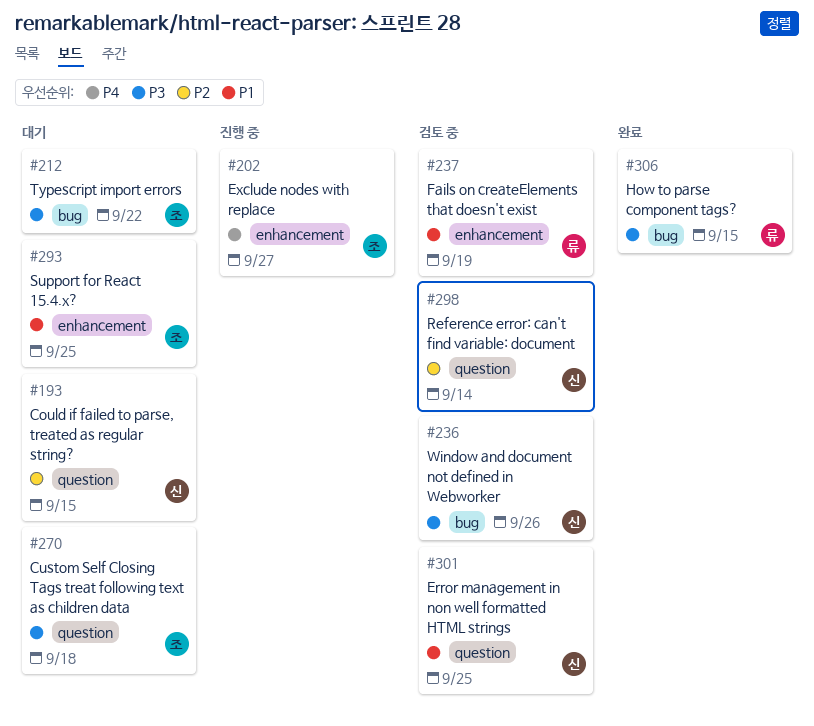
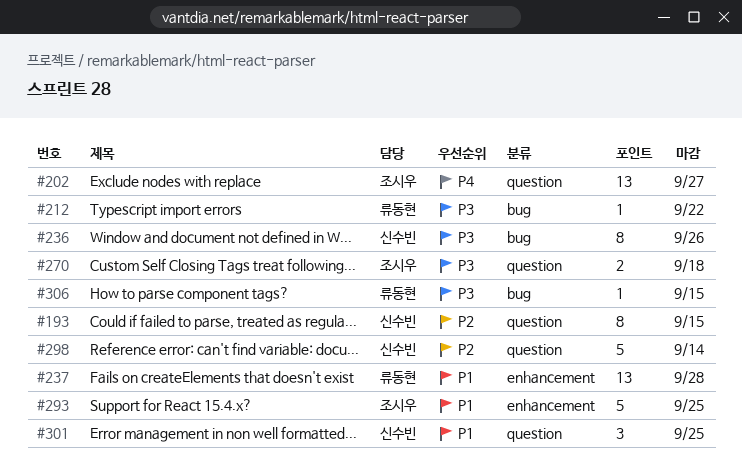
#202, label: enhancement -> question
#212, owner: 조시우 -> 류동현
#237, due: Sep 19 -> Sep 28

